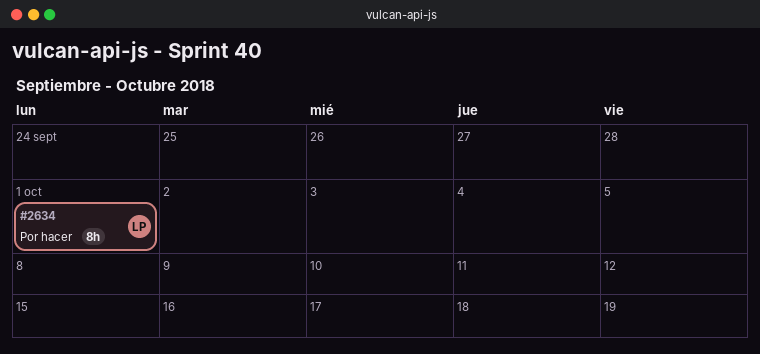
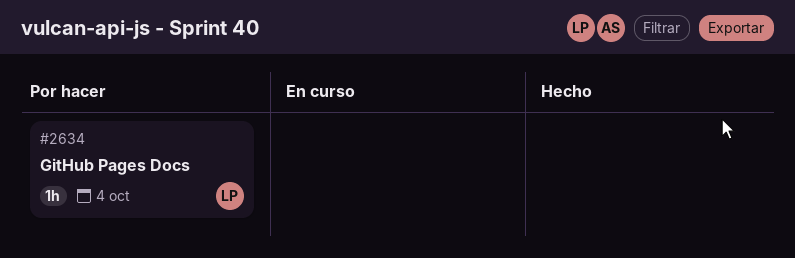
#2634, estimate: 8h -> 1h
#2634, due: Oct 1 -> Oct 4

